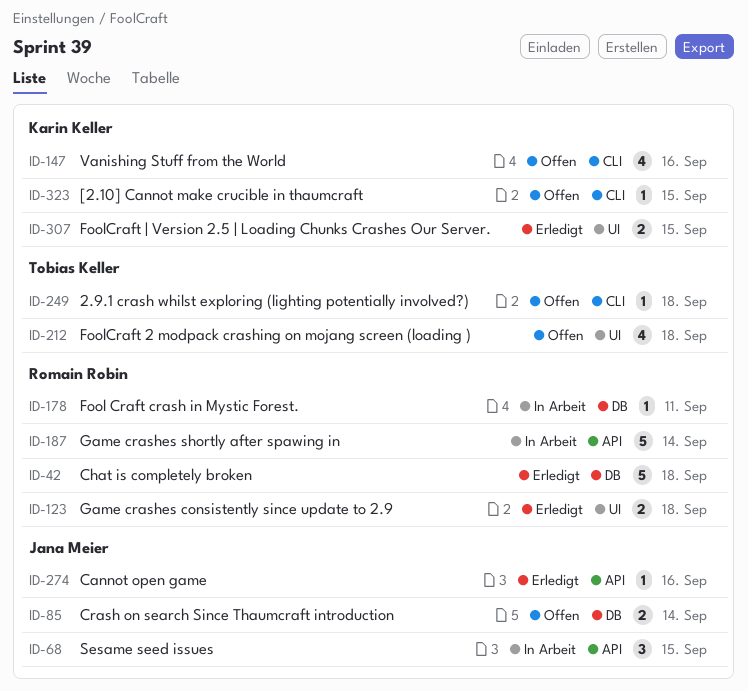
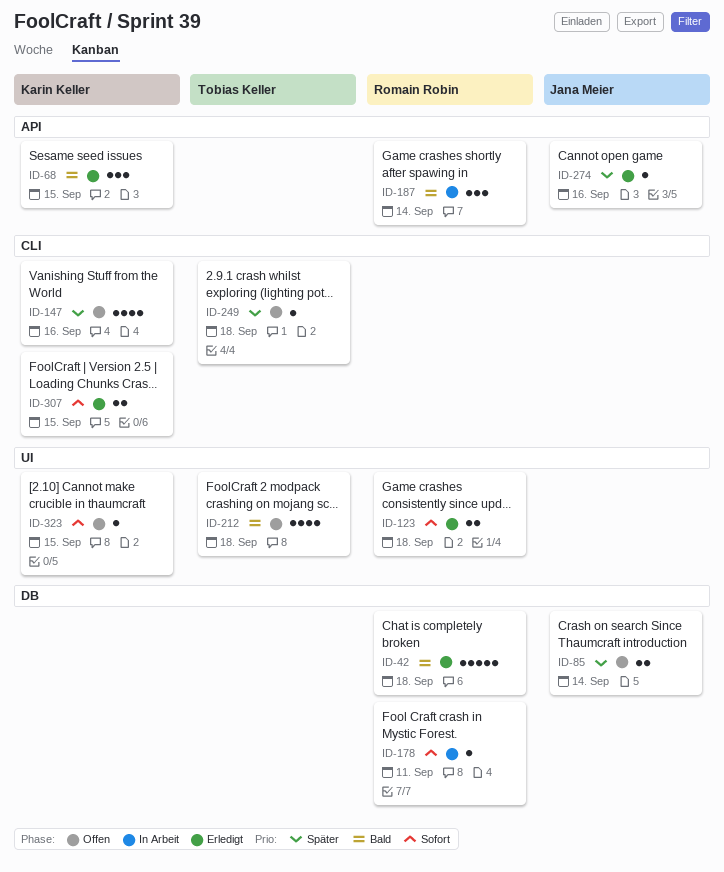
ID-68, status: In Arbeit -> Erledigt
ID-68, owner: Jana Meier -> Karin Keller
ID-187, estimate: 5 -> 3
ID-307, label: UI -> CLI
ID-323, label: CLI -> UI

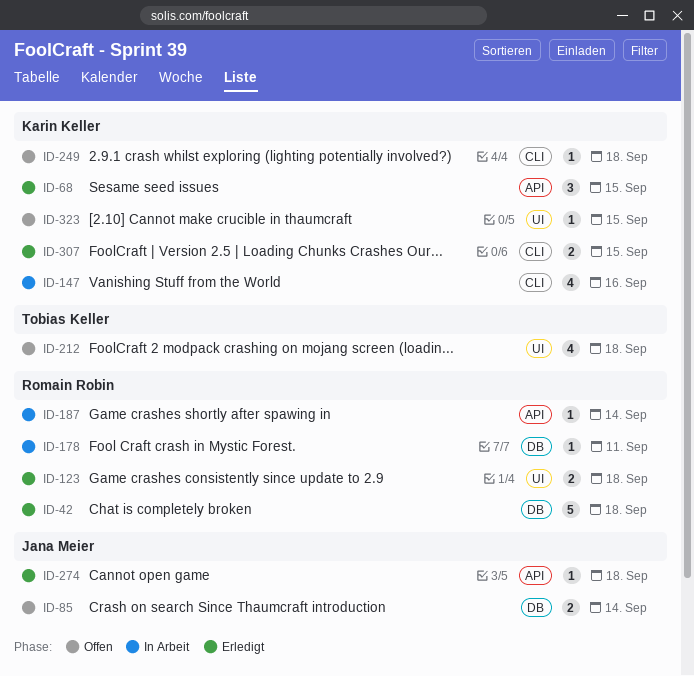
ID-147, status: Offen -> In Arbeit
ID-187, estimate: 3 -> 1
ID-249, owner: Tobias Keller -> Karin Keller
ID-274, due: Sep 16 -> Sep 18

